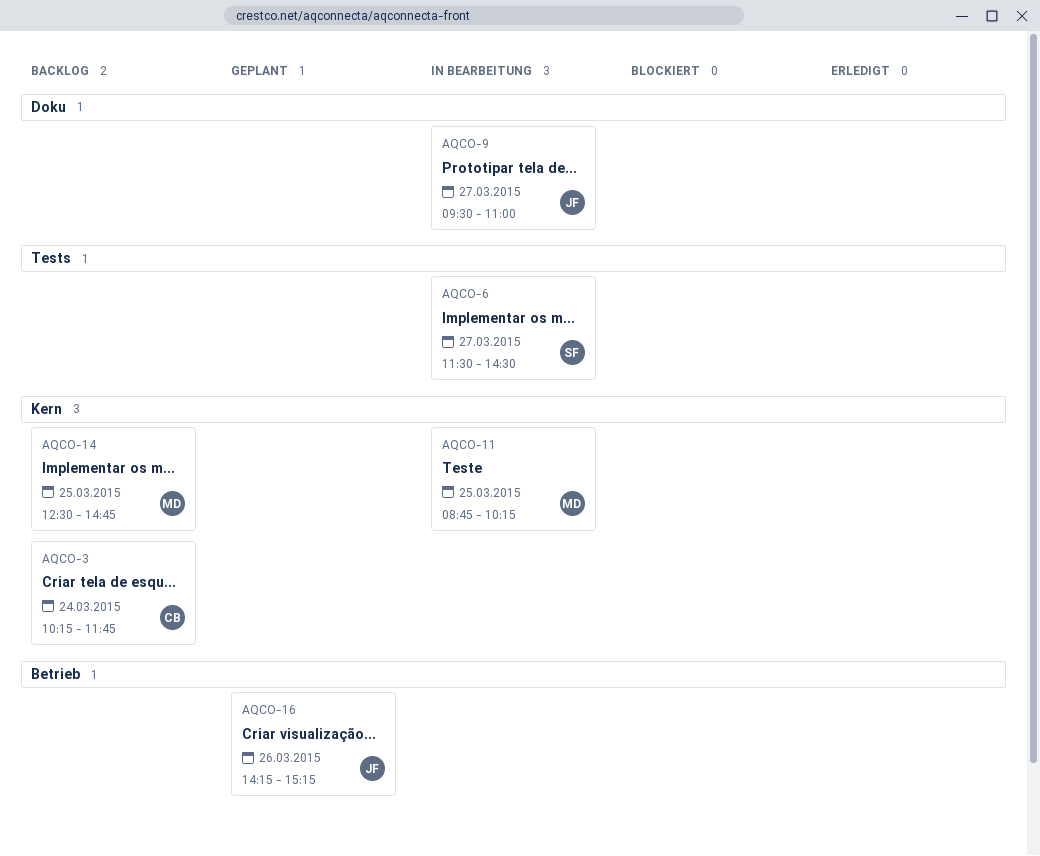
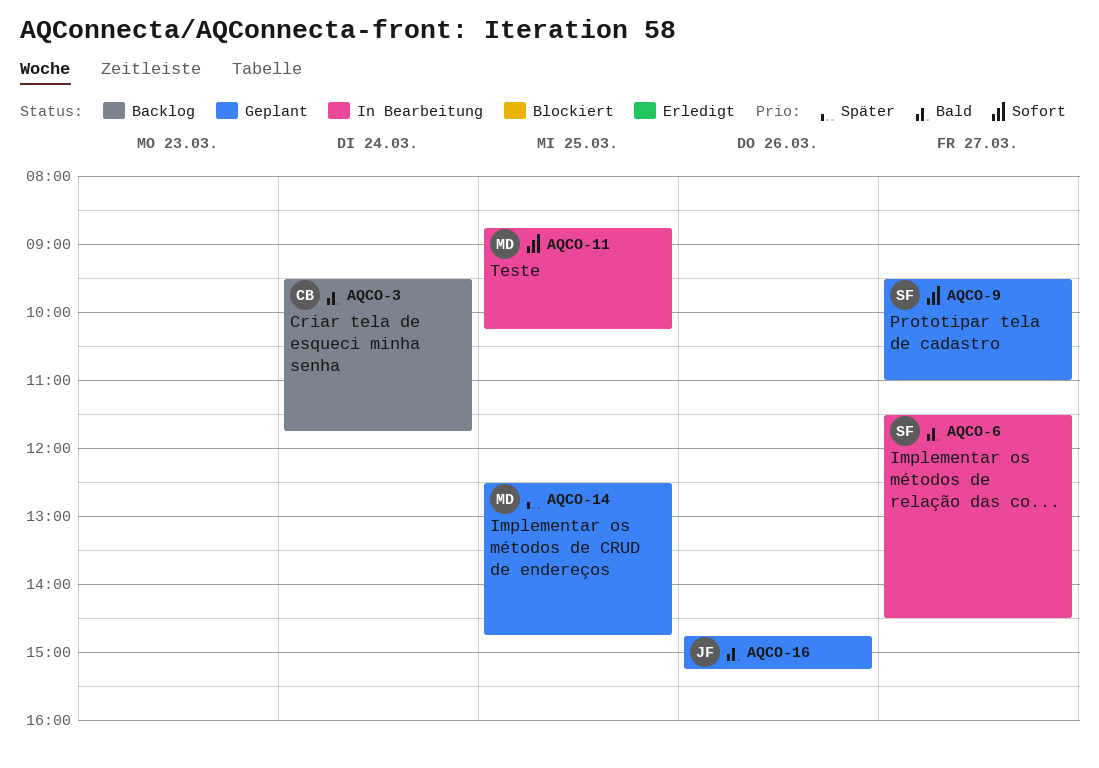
AQCO-3, begins: 10:15 -> 09:30
AQCO-9, status: In Bearbeitung -> Geplant
AQCO-9, owner: JF -> SF
AQCO-14, status: Backlog -> Geplant
AQCO-16, begins: 14:15 -> 14:45

